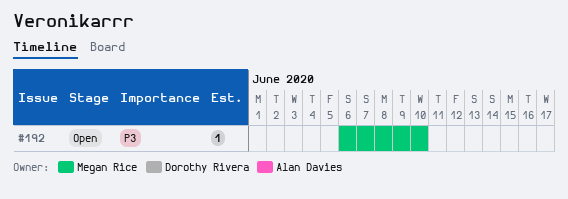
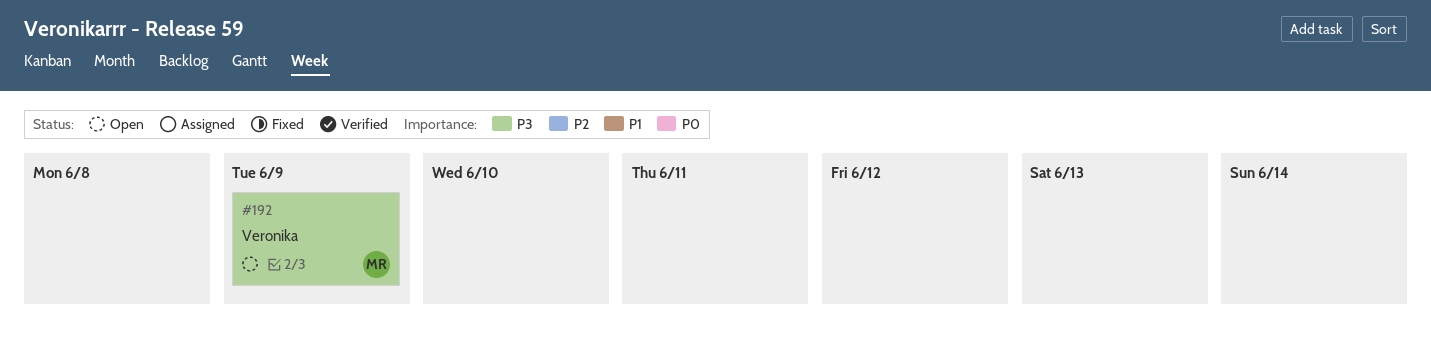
#192, due: Jun 10 -> Jun 9

